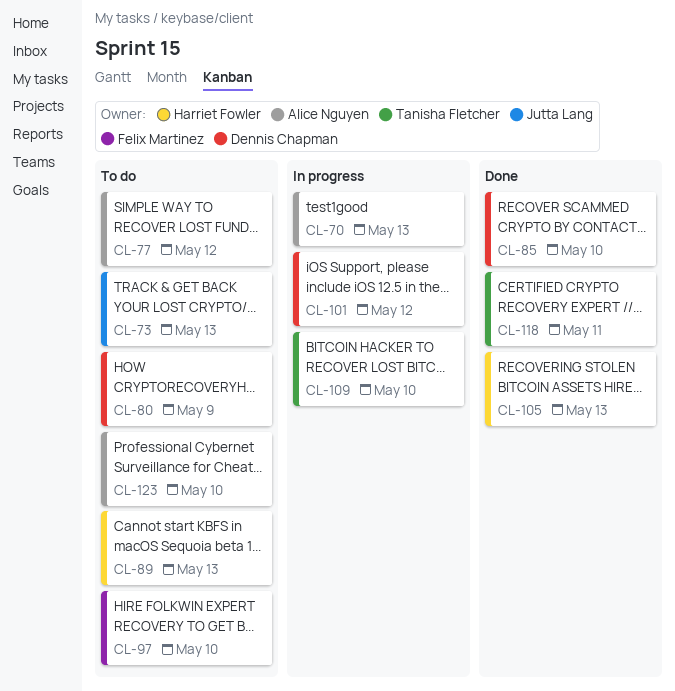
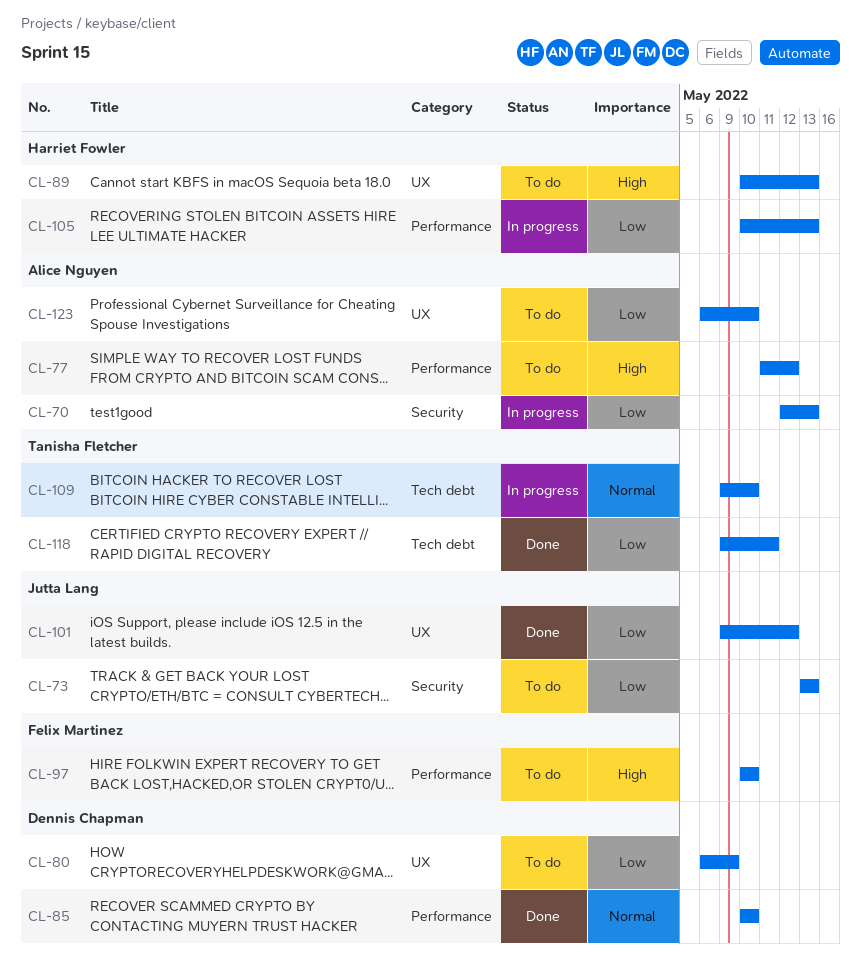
CL-101, status: In progress -> Done
CL-101, owner: Dennis Chapman -> Jutta Lang
CL-105, status: Done -> In progress

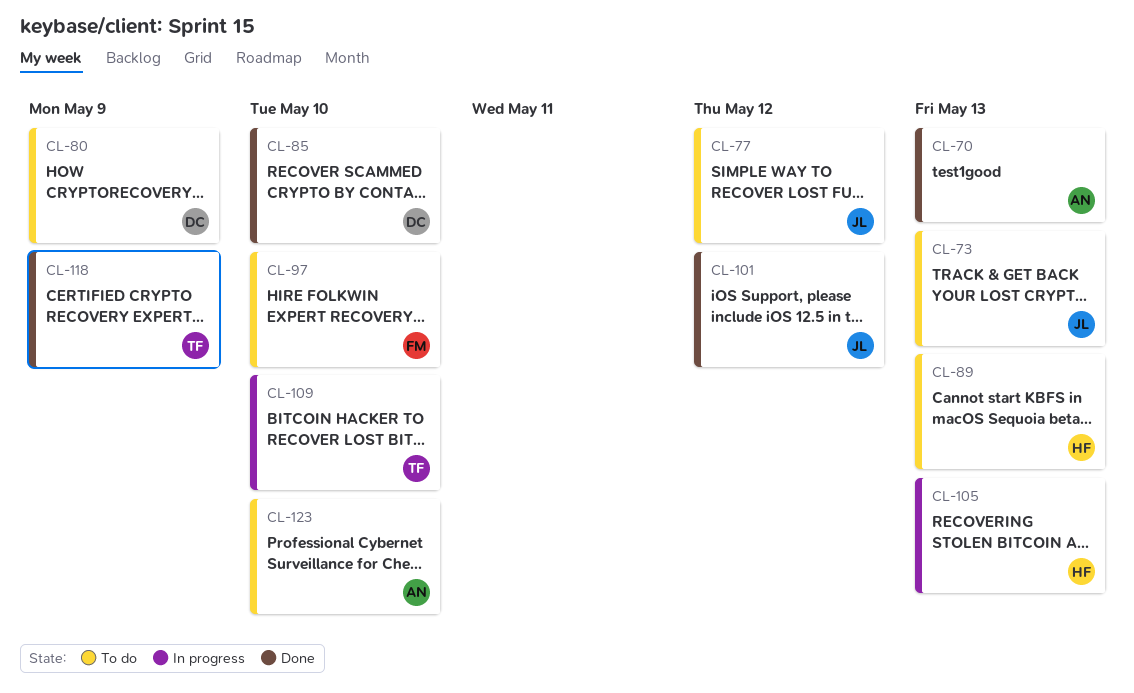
CL-70, status: In progress -> Done
CL-77, owner: Alice Nguyen -> Jutta Lang
CL-118, due: May 11 -> May 9

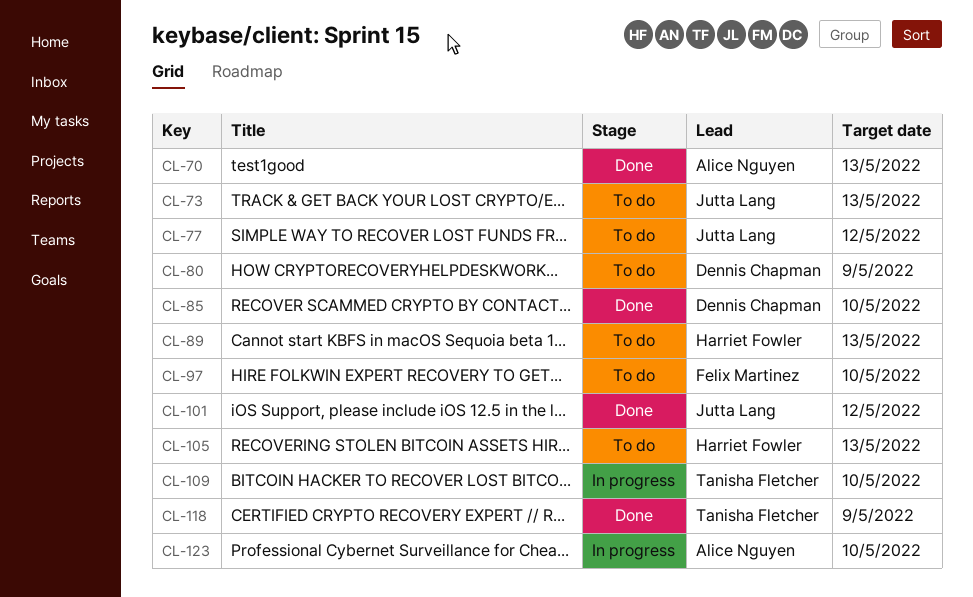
CL-105, status: In progress -> To do
CL-123, status: To do -> In progress

